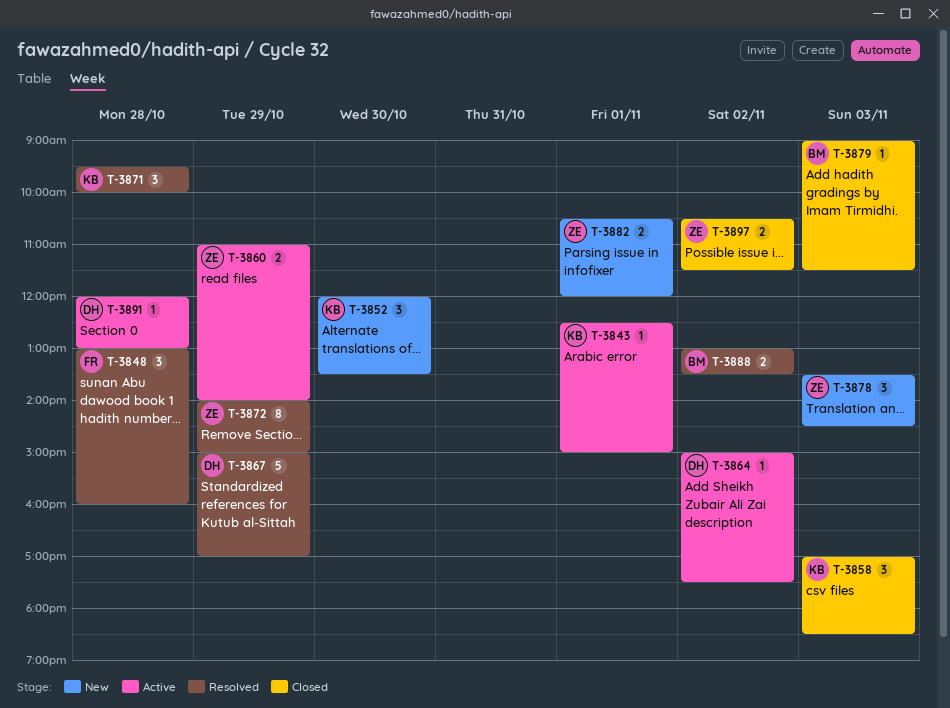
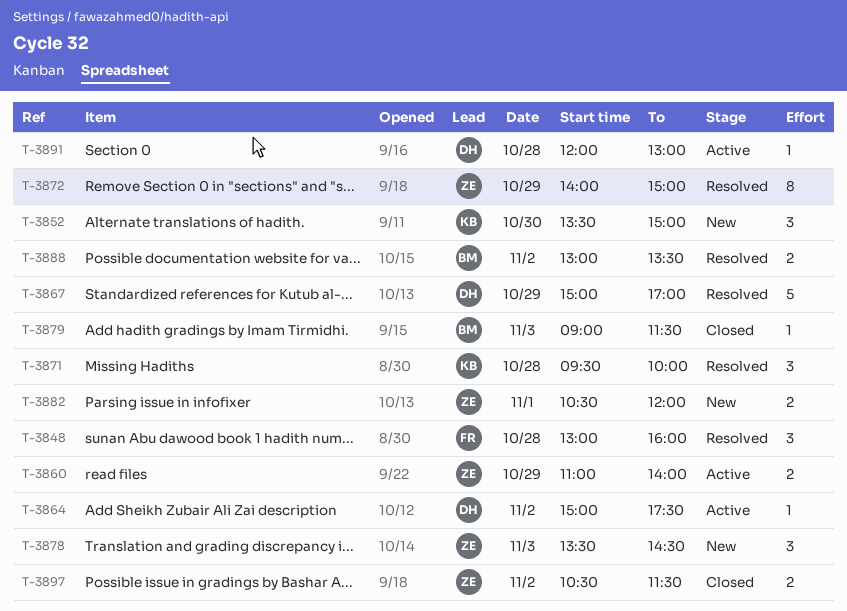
T-3843: present -> none
T-3852, begins: 12:00 -> 13:30
T-3852, ends: 13:30 -> 15:00
T-3858: present -> none

